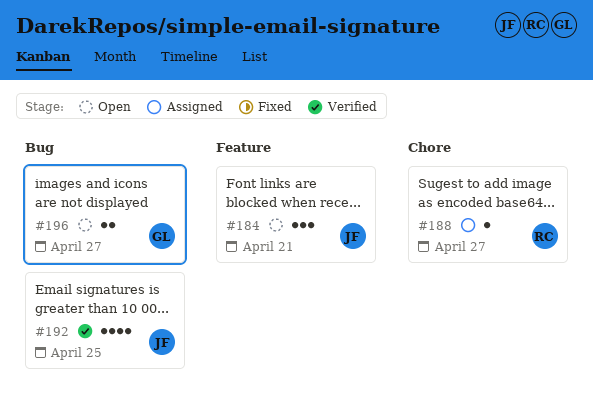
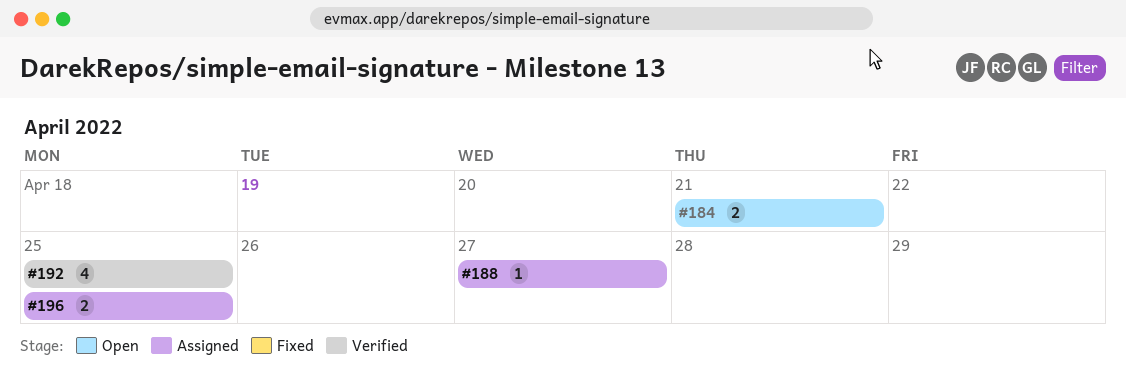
#184, estimate: 3 -> 2
#196, status: Open -> Assigned
#196, due: Apr 27 -> Apr 25

